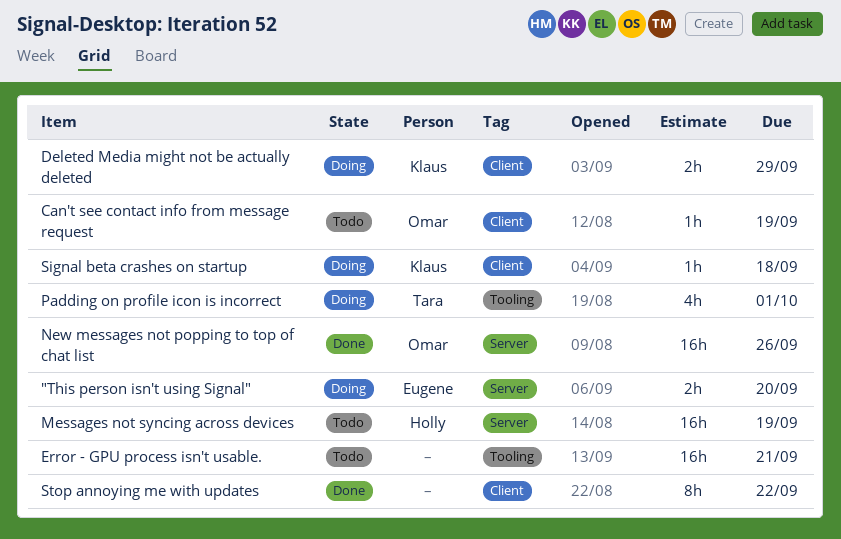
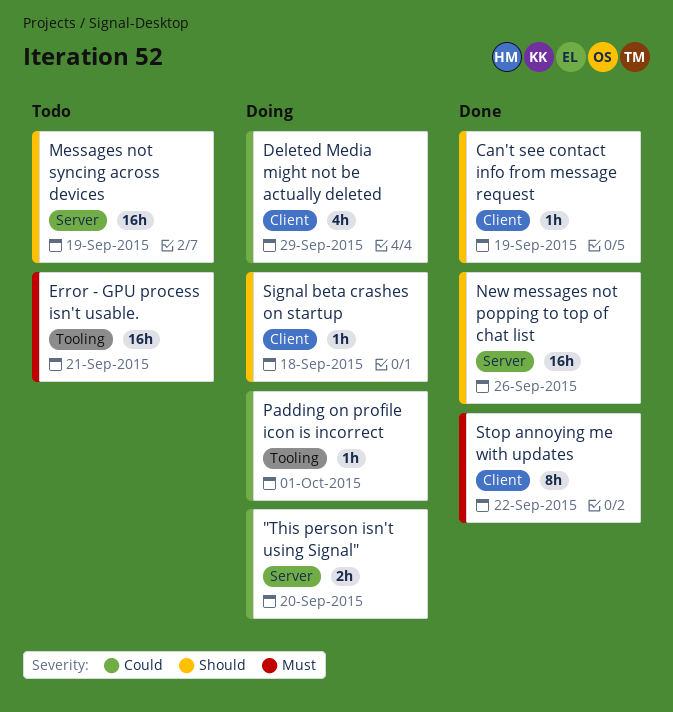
Can't see contact info from message request, status: Todo -> Done
Deleted Media might not be actually deleted, estimate: 2h -> 4h
Padding on profile icon is incorrect, estimate: 4h -> 1h

